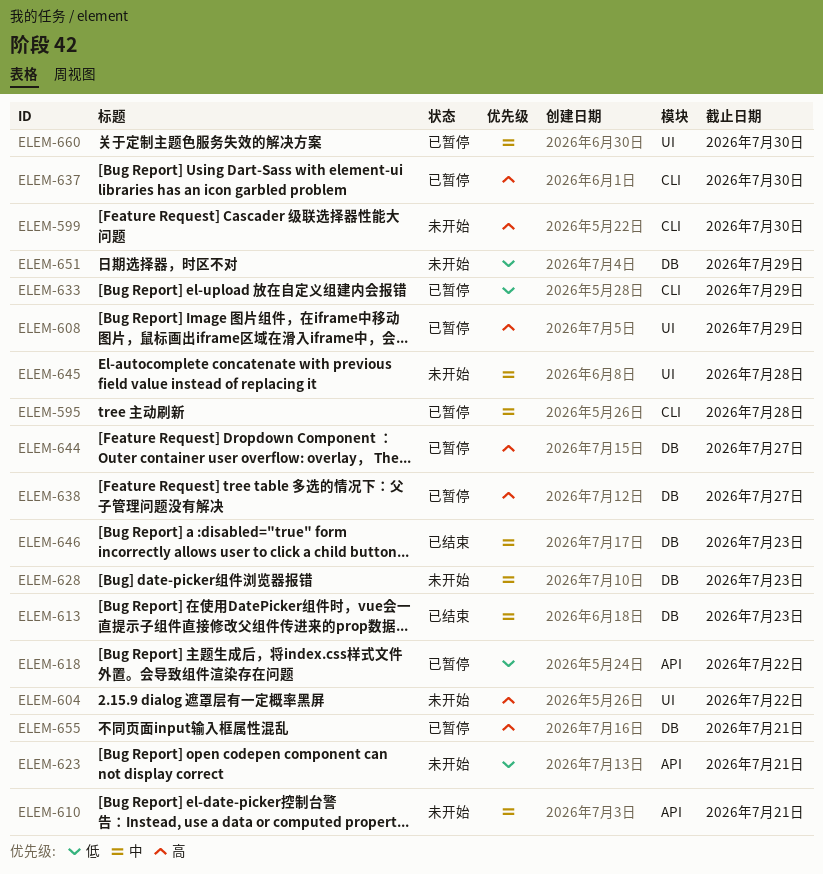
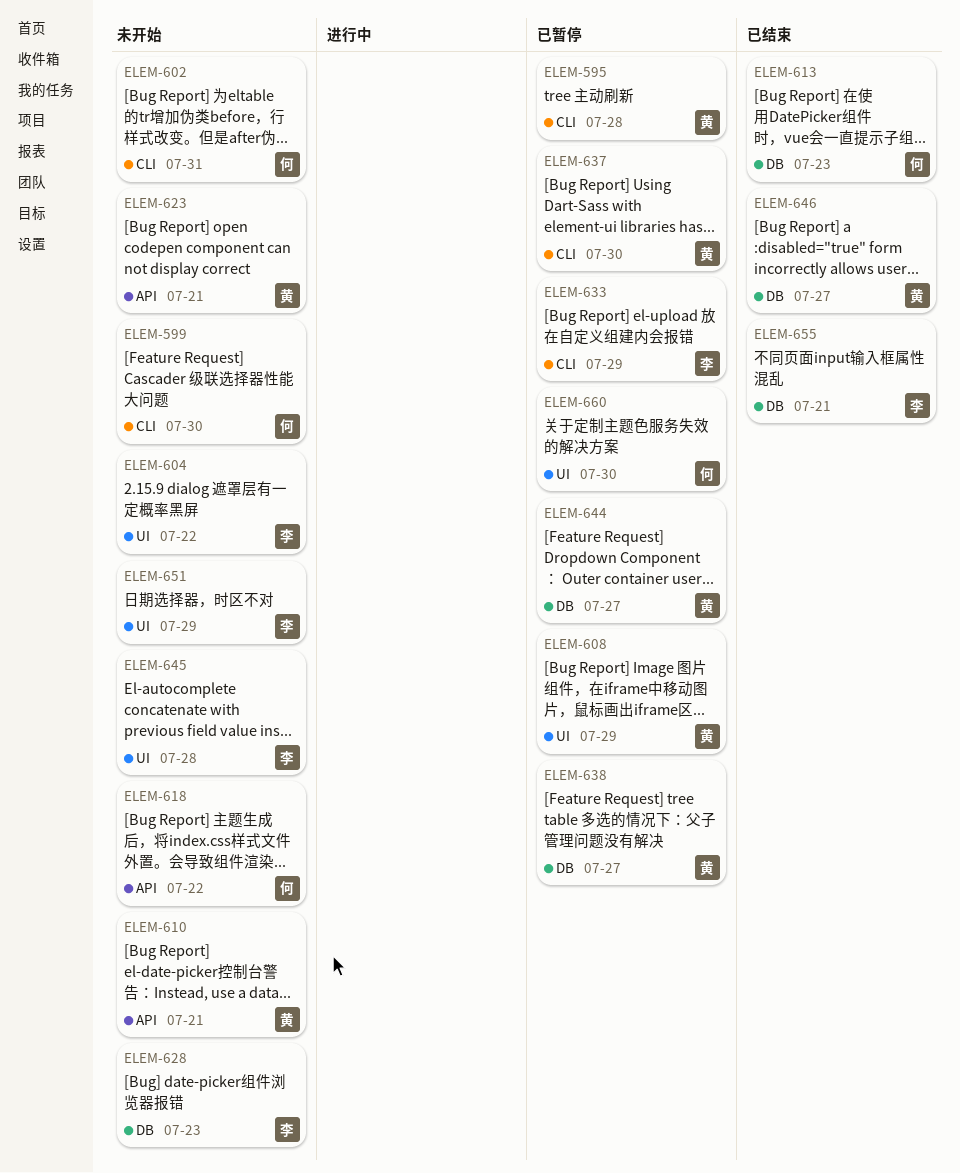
ELEM-602: none -> present
ELEM-618, status: 已暂停 -> 未开始
ELEM-646, due: Jul 23 -> Jul 27
ELEM-651, label: DB -> UI
ELEM-655, status: 已暂停 -> 已结束

